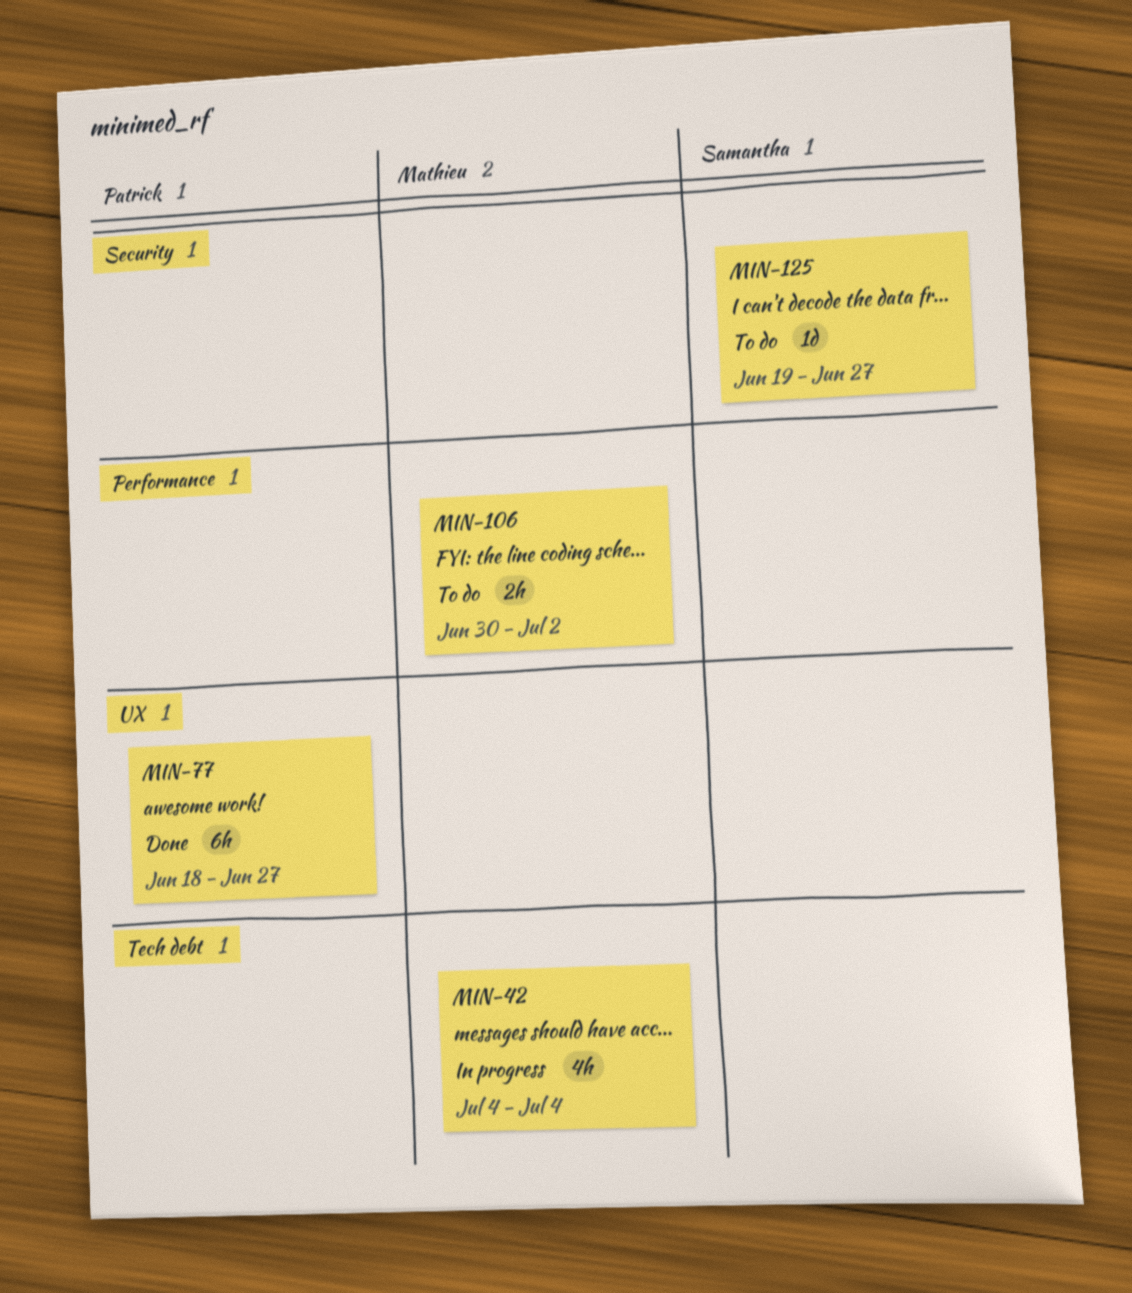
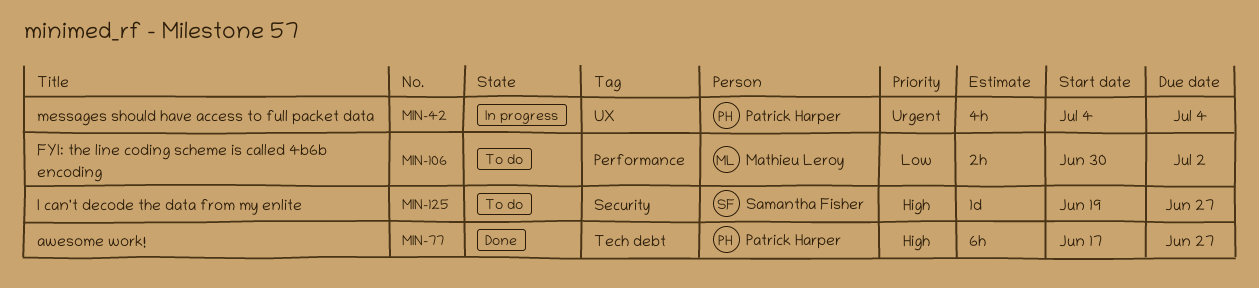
MIN-42, owner: Mathieu Leroy -> Patrick Harper
MIN-42, label: Tech debt -> UX
MIN-77, label: UX -> Tech debt
MIN-77, start: Jun 18 -> Jun 17

